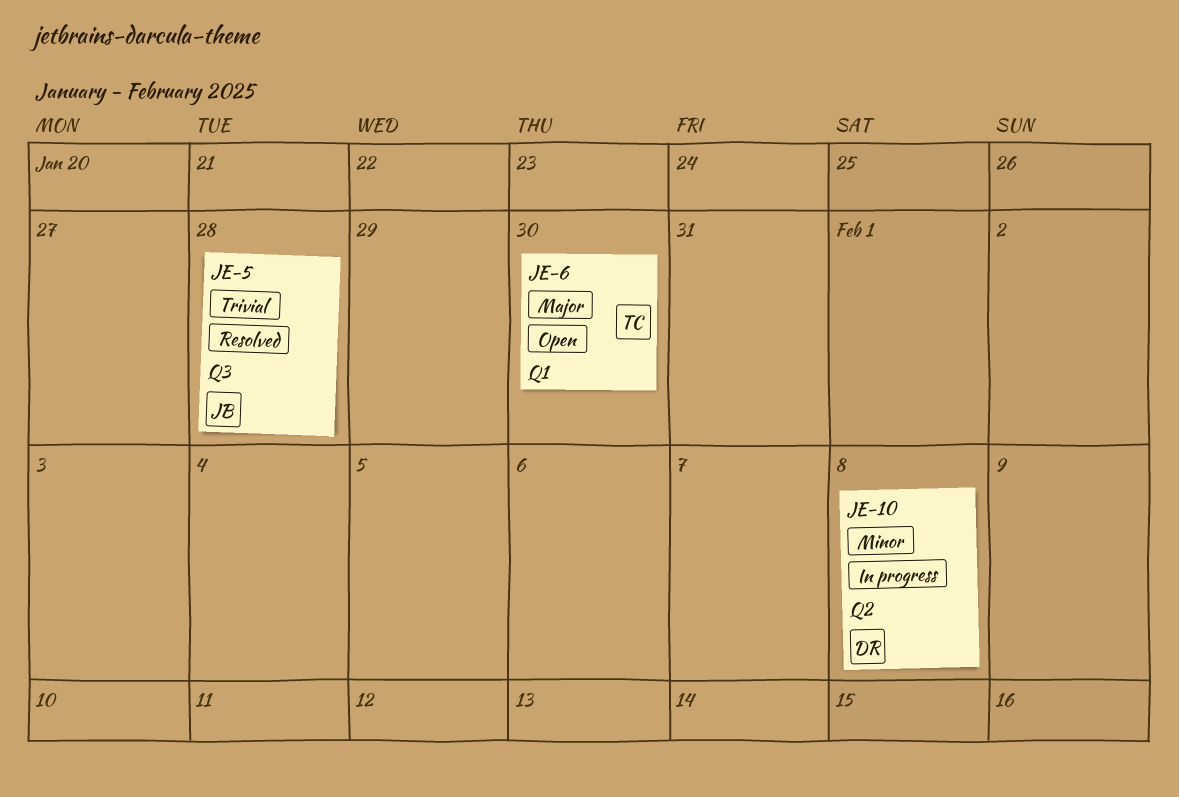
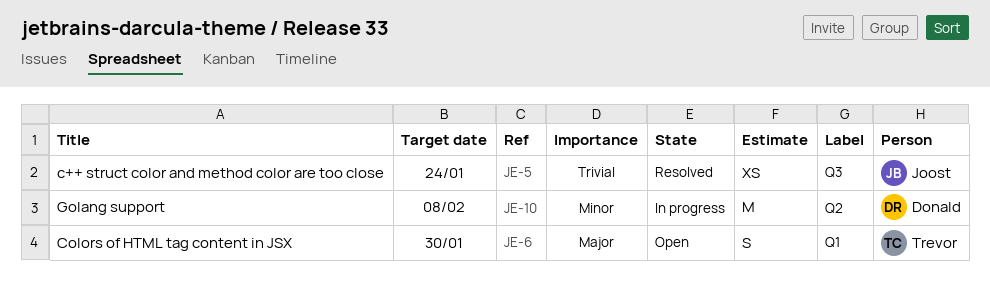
JE-5, due: Jan 28 -> Jan 24

